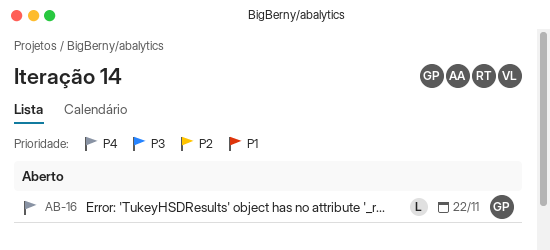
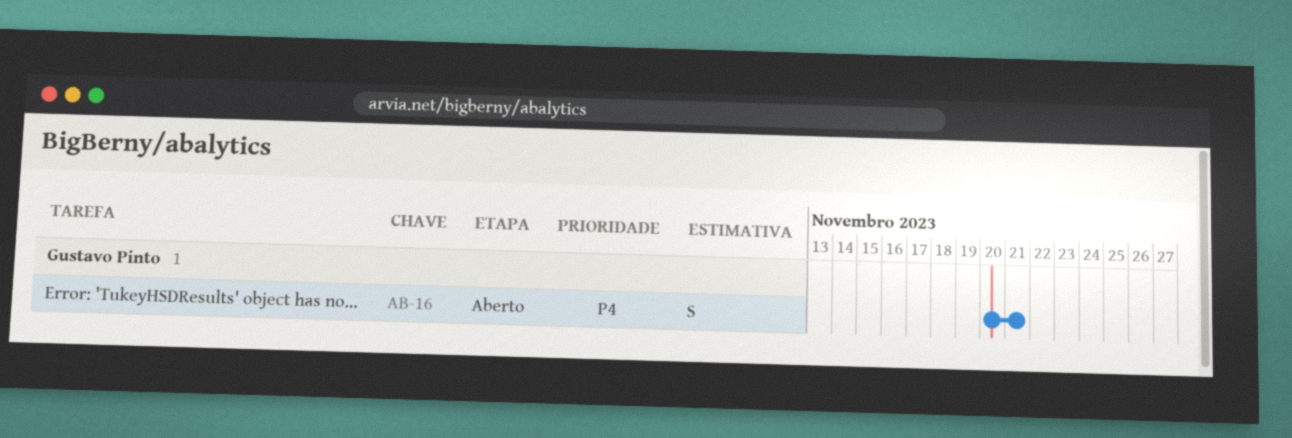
AB-16, estimate: L -> S
AB-16, due: Nov 22 -> Nov 21

